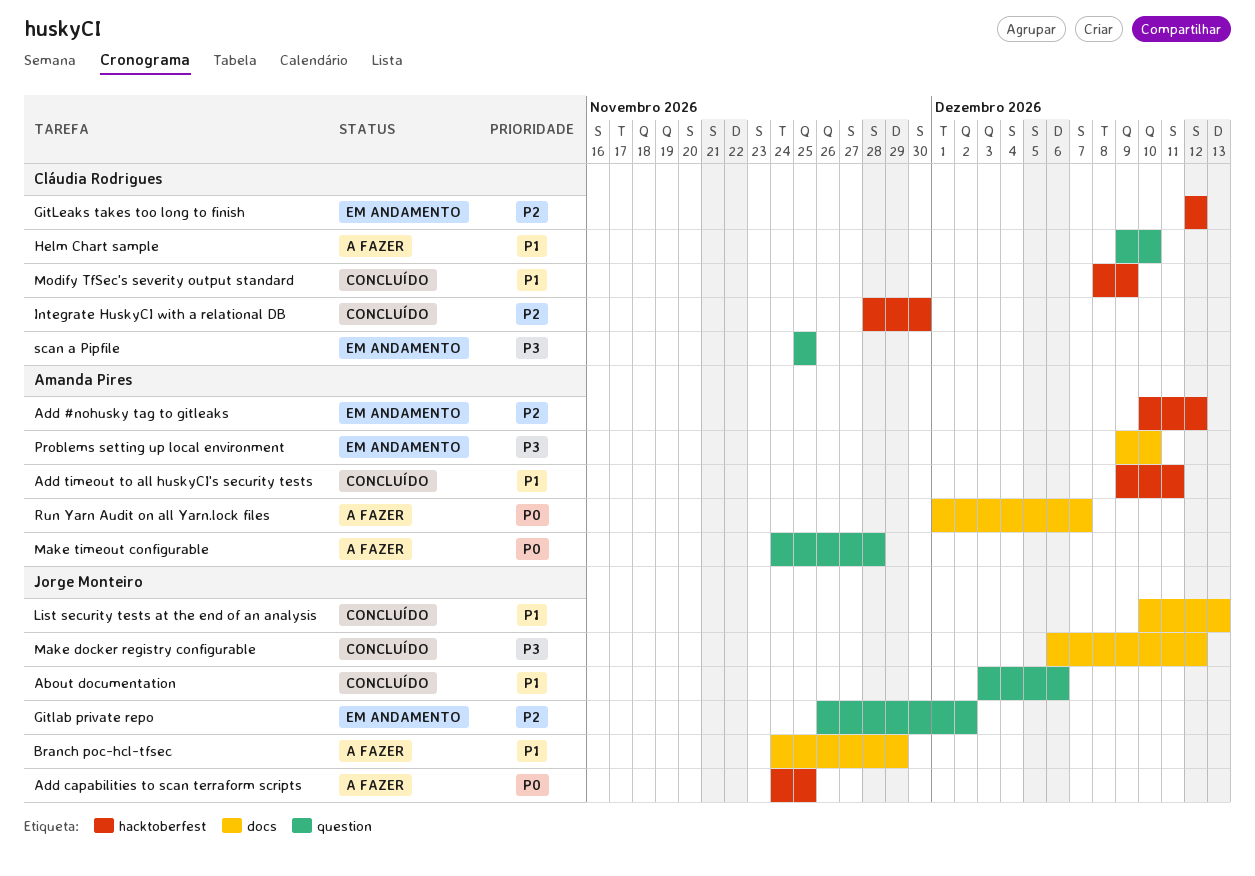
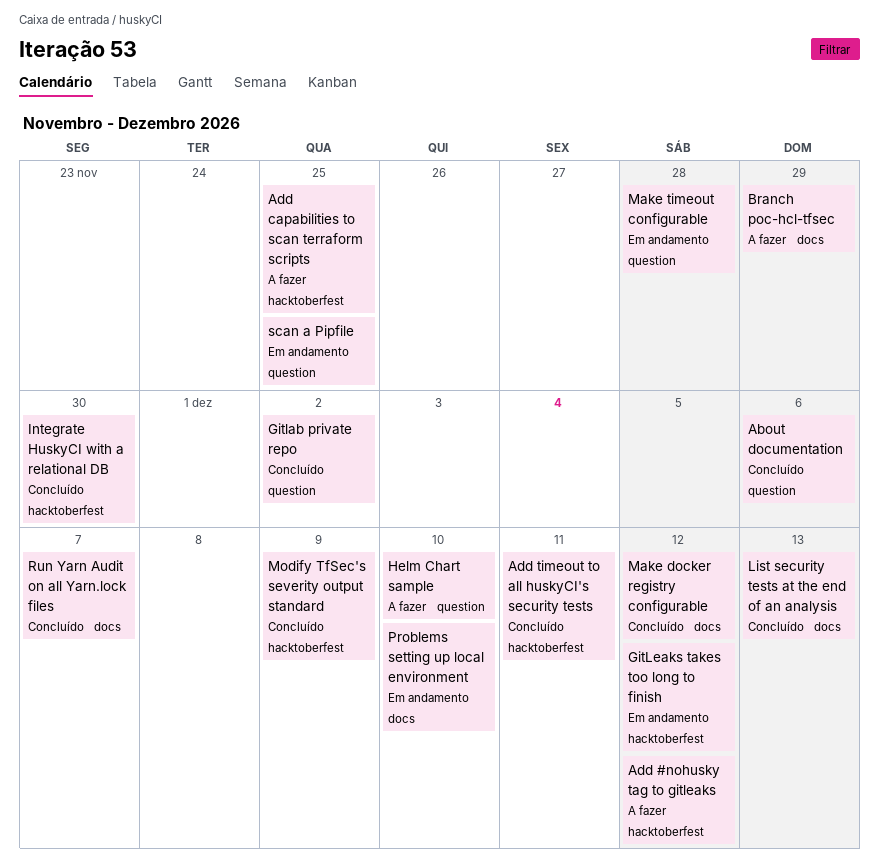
Add #nohusky tag to gitleaks, status: Em andamento -> A fazer
Gitlab private repo, status: Em andamento -> Concluído
Make timeout configurable, status: A fazer -> Em andamento
Run Yarn Audit on all Yarn.lock files, status: A fazer -> Concluído

